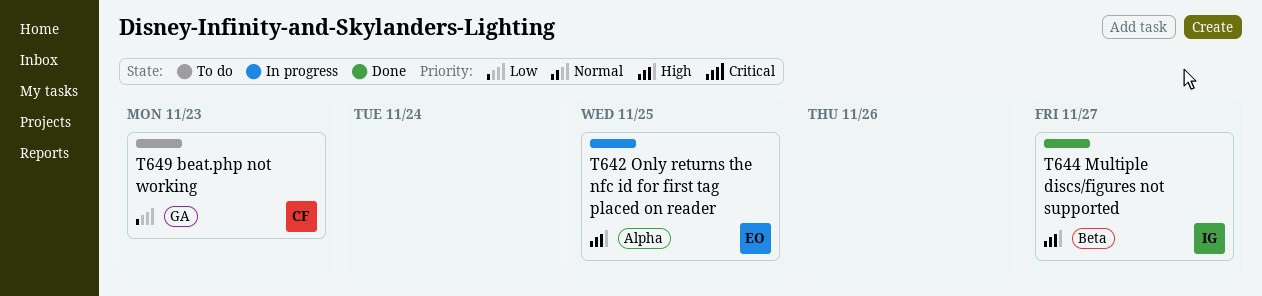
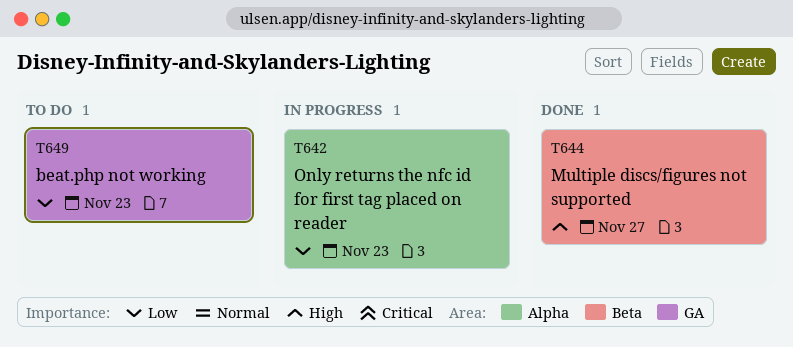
T642, priority: High -> Low
T642, due: Nov 25 -> Nov 23

